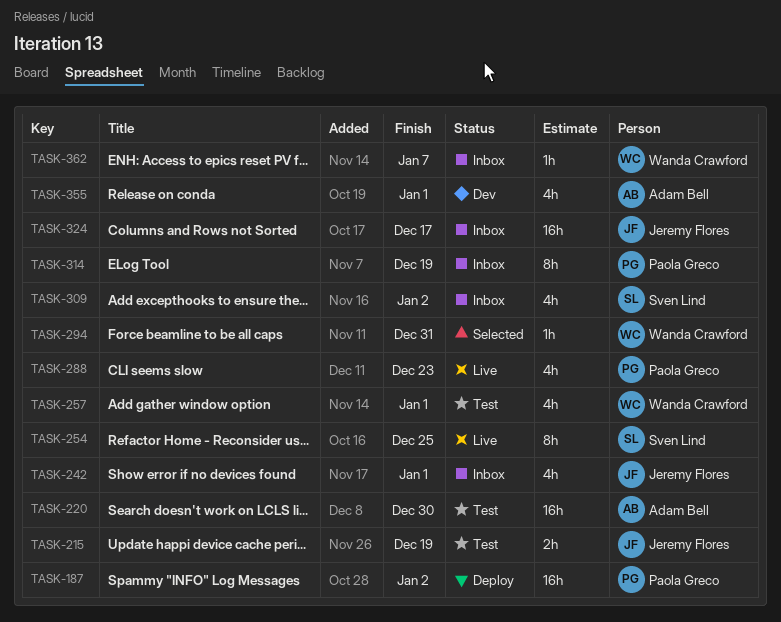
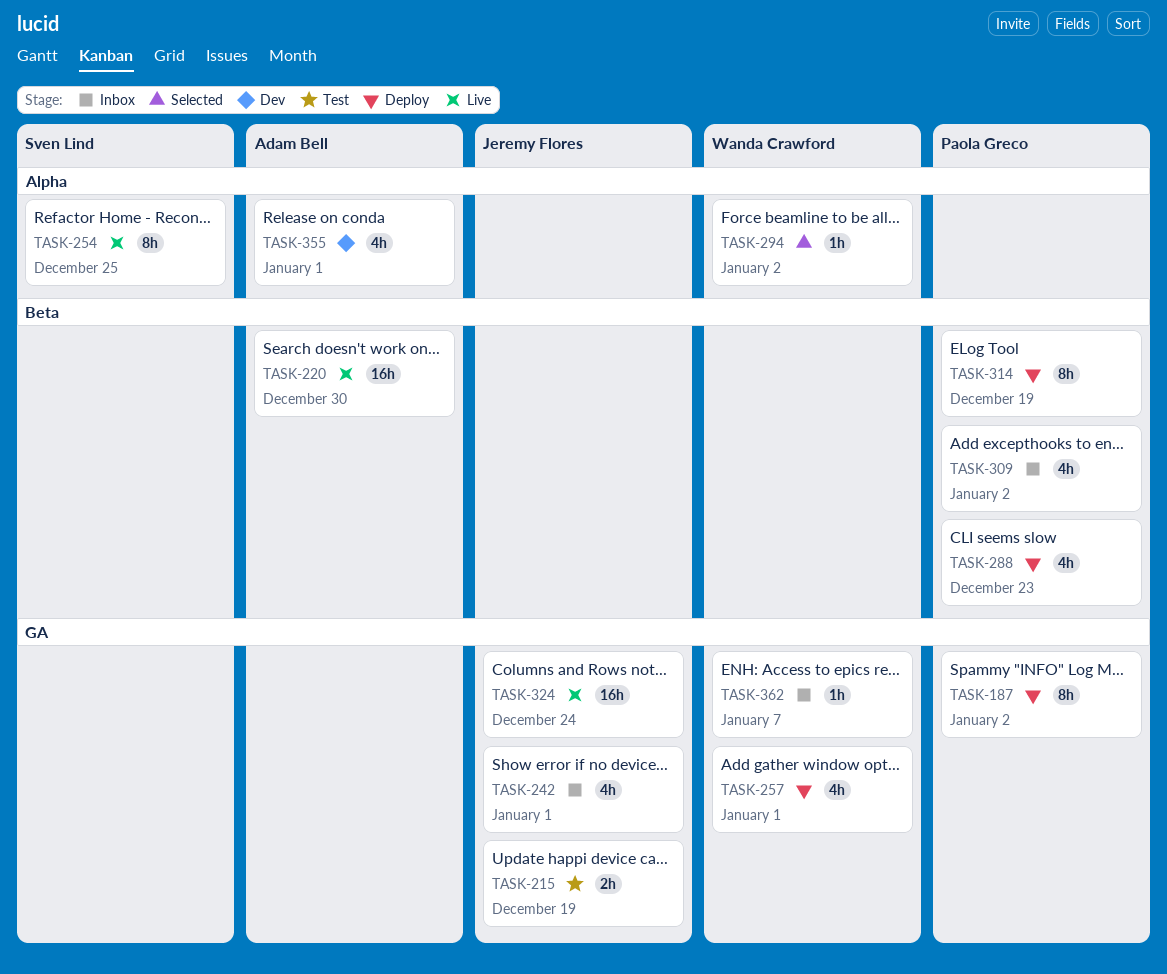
TASK-187, estimate: 16h -> 8h
TASK-220, status: Test -> Live
TASK-257, status: Test -> Deploy
TASK-288, status: Live -> Deploy
TASK-294, due: Dec 31 -> Jan 2
TASK-309, owner: Sven Lind -> Paola Greco
TASK-314, status: Inbox -> Deploy
TASK-324, status: Inbox -> Live
TASK-324, due: Dec 17 -> Dec 24

